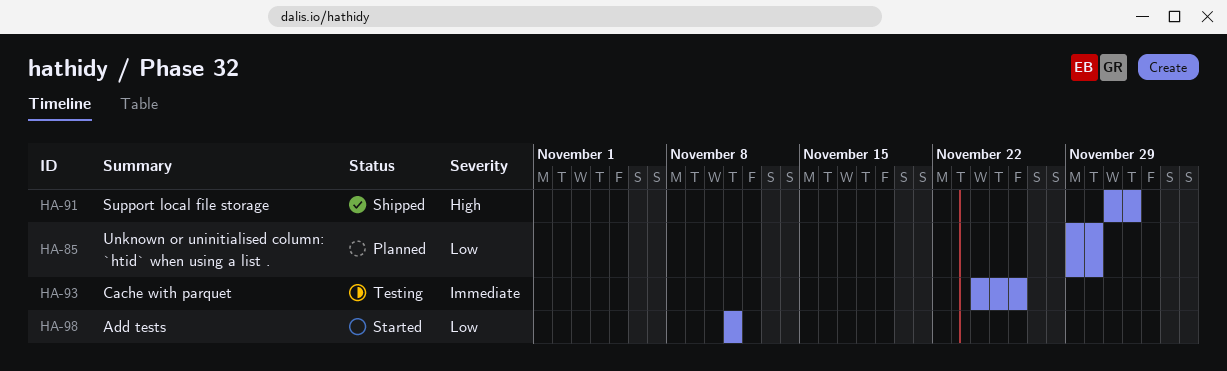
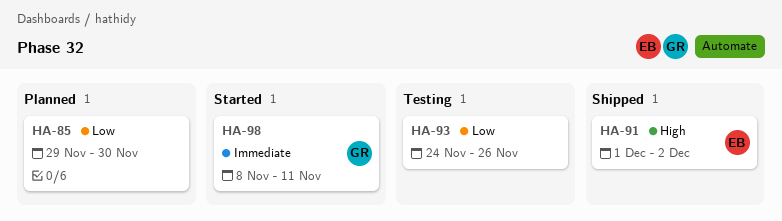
HA-93, priority: Immediate -> Low
HA-98, priority: Low -> Immediate
HA-98, start: Nov 11 -> Nov 8

